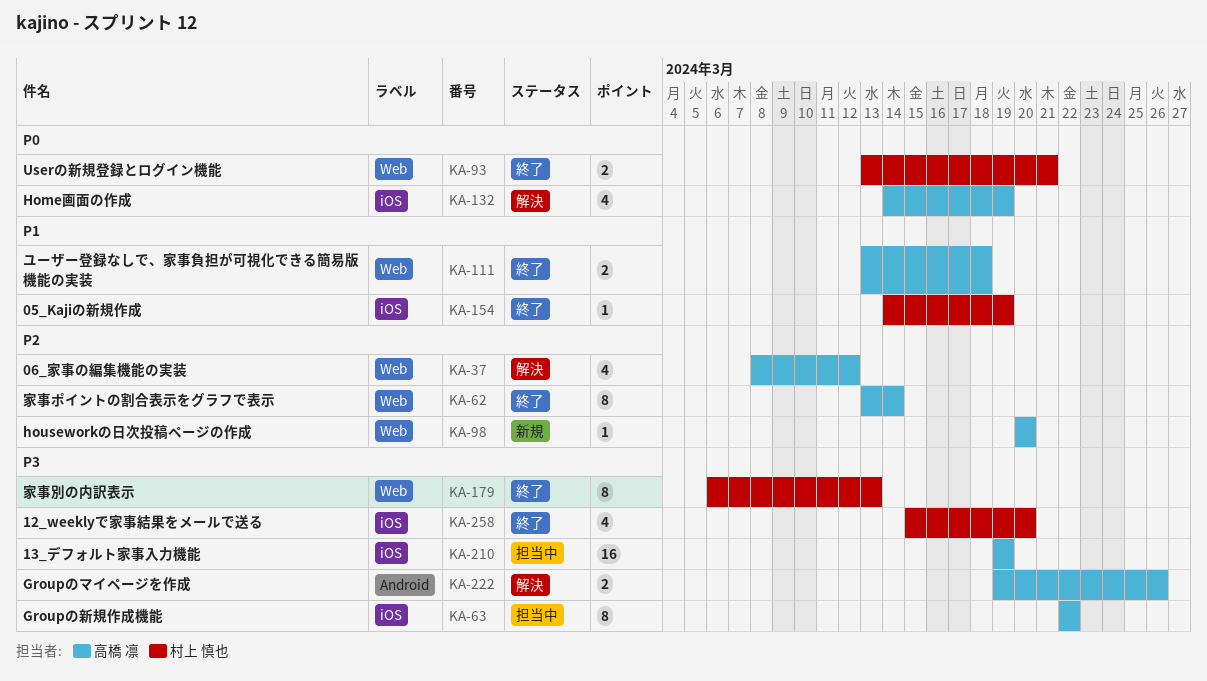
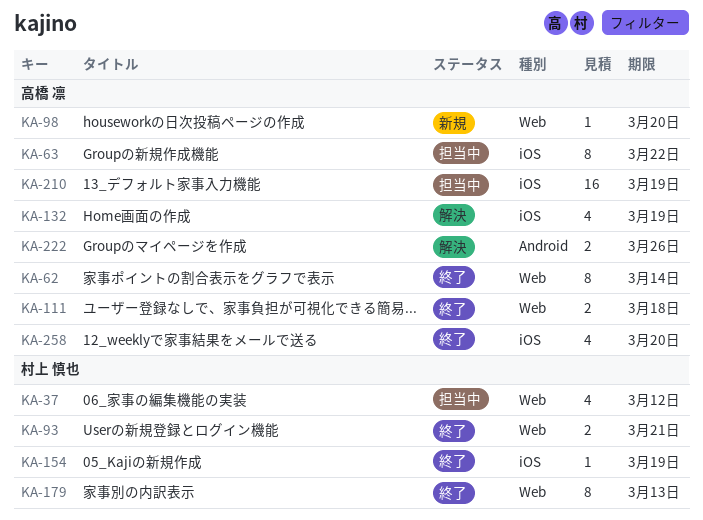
KA-37, status: 解決 -> 担当中
KA-37, owner: 高橋 凛 -> 村上 慎也
KA-258, owner: 村上 慎也 -> 高橋 凛

